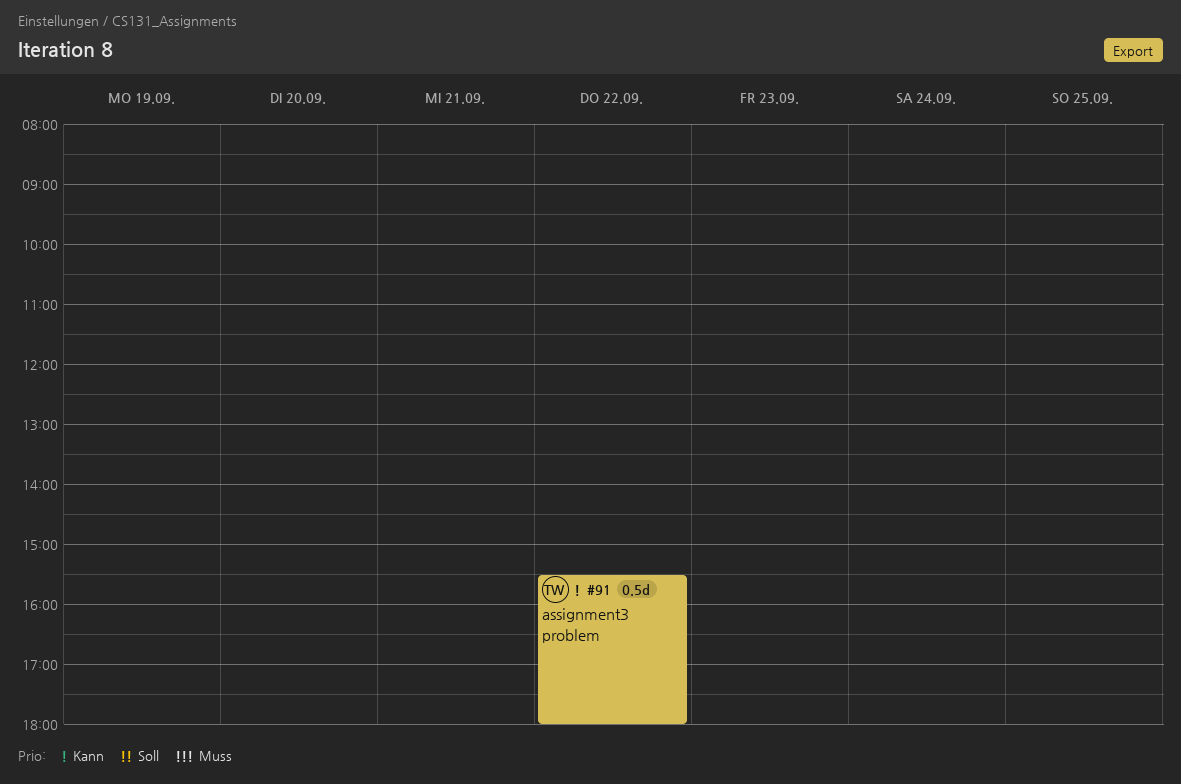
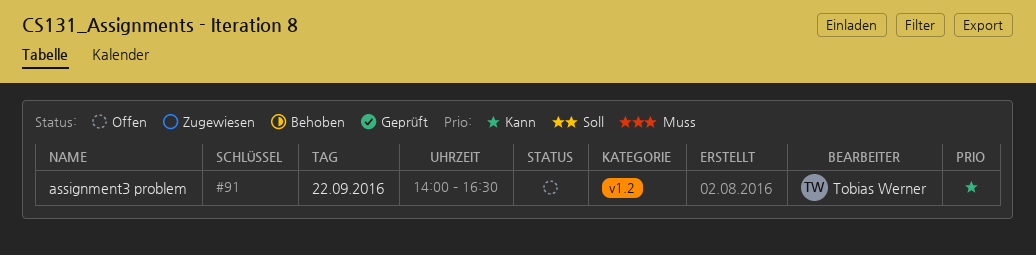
#91, begins: 15:30 -> 14:00
#91, ends: 18:00 -> 16:30

